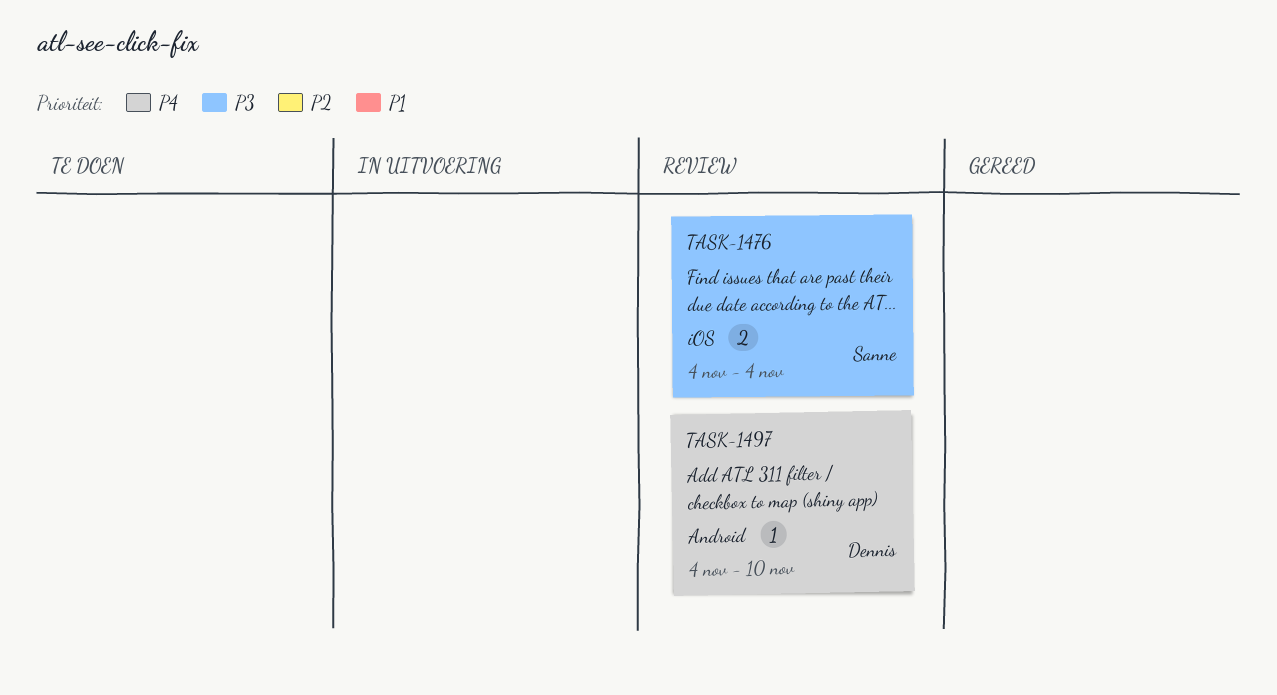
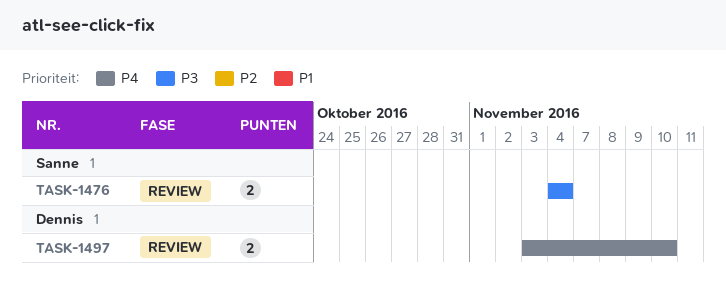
TASK-1497, estimate: 1 -> 2
TASK-1497, start: Nov 4 -> Nov 3

